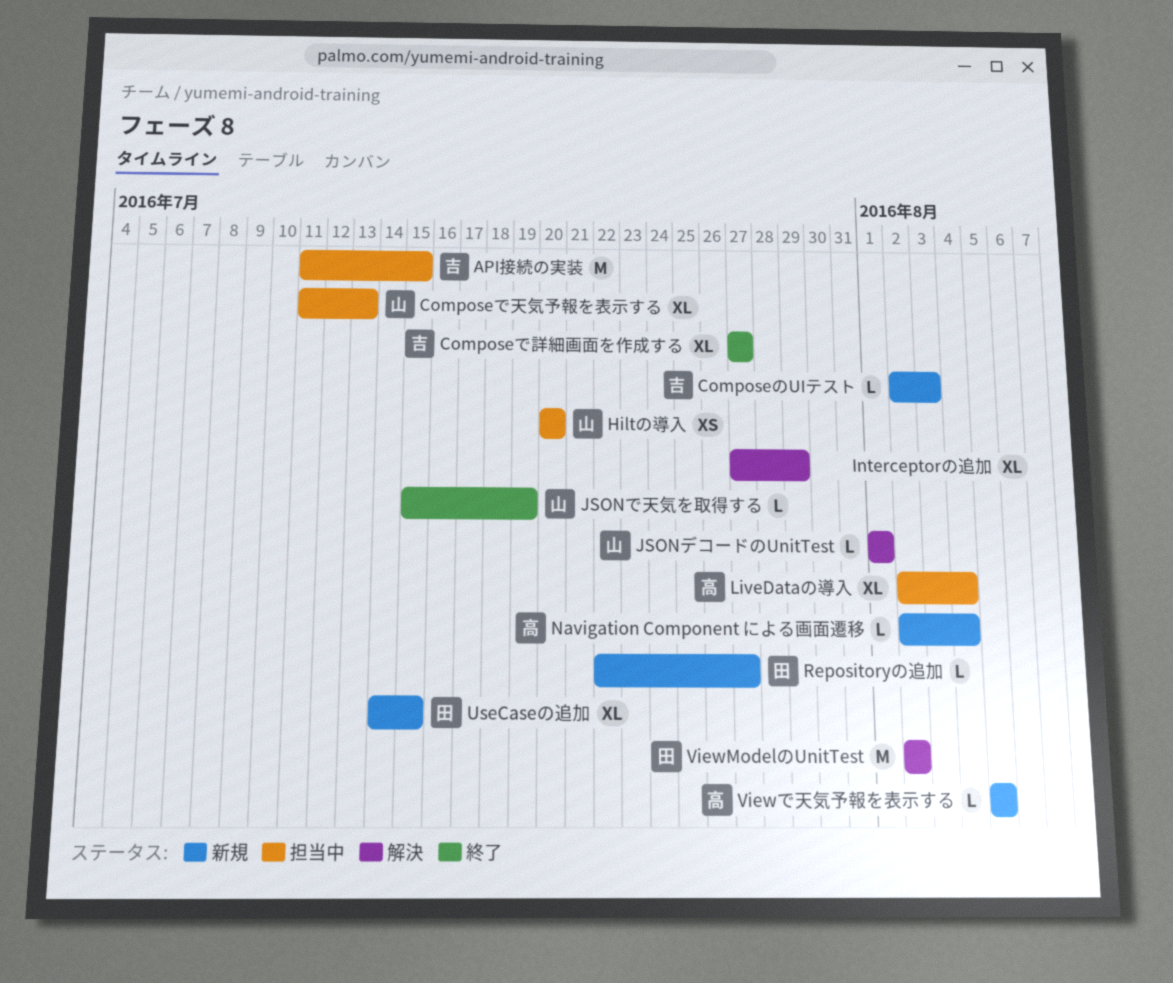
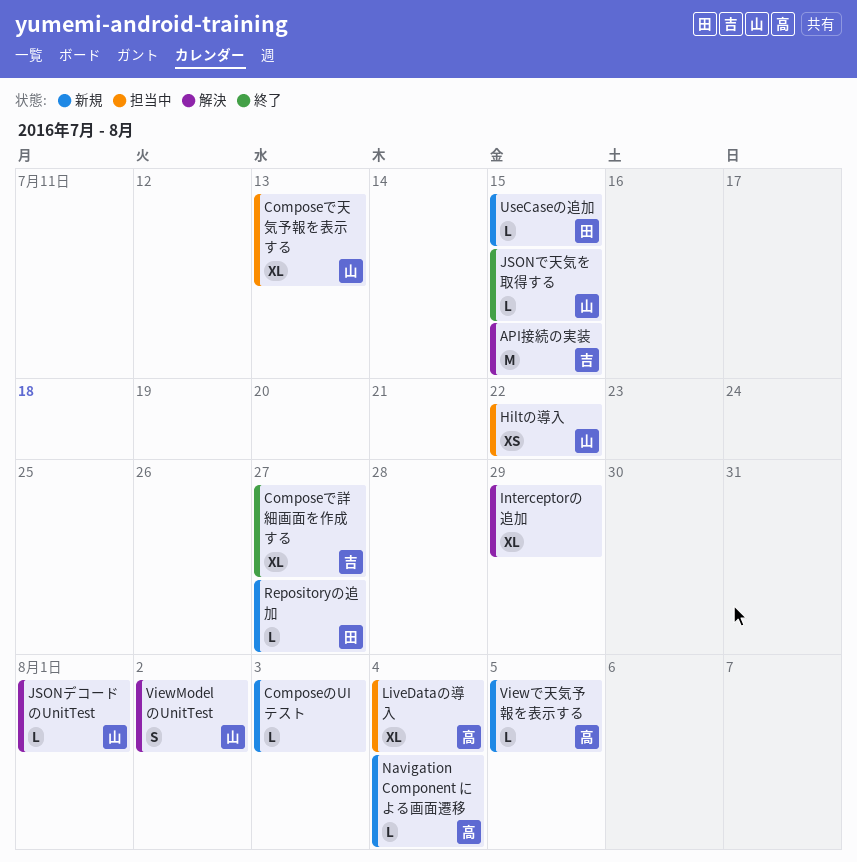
API接続の実装, status: 担当中 -> 解決
ComposeのUIテスト, owner: 吉 -> none
Hiltの導入, due: Jul 20 -> Jul 22
JSONで天気を取得する, due: Jul 19 -> Jul 15
UseCaseの追加, estimate: XL -> L
ViewModelのUnitTest, owner: 田 -> 山
ViewModelのUnitTest, estimate: M -> S

